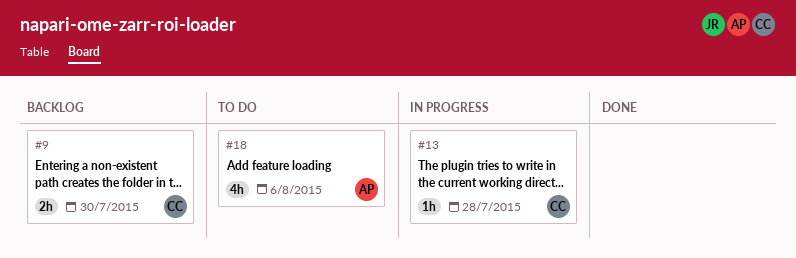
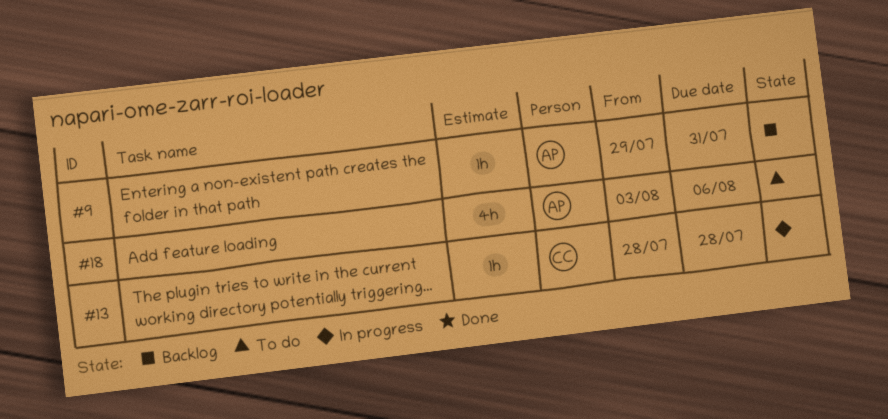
#9, owner: CC -> AP
#9, estimate: 2h -> 1h
#9, due: Jul 30 -> Jul 31

